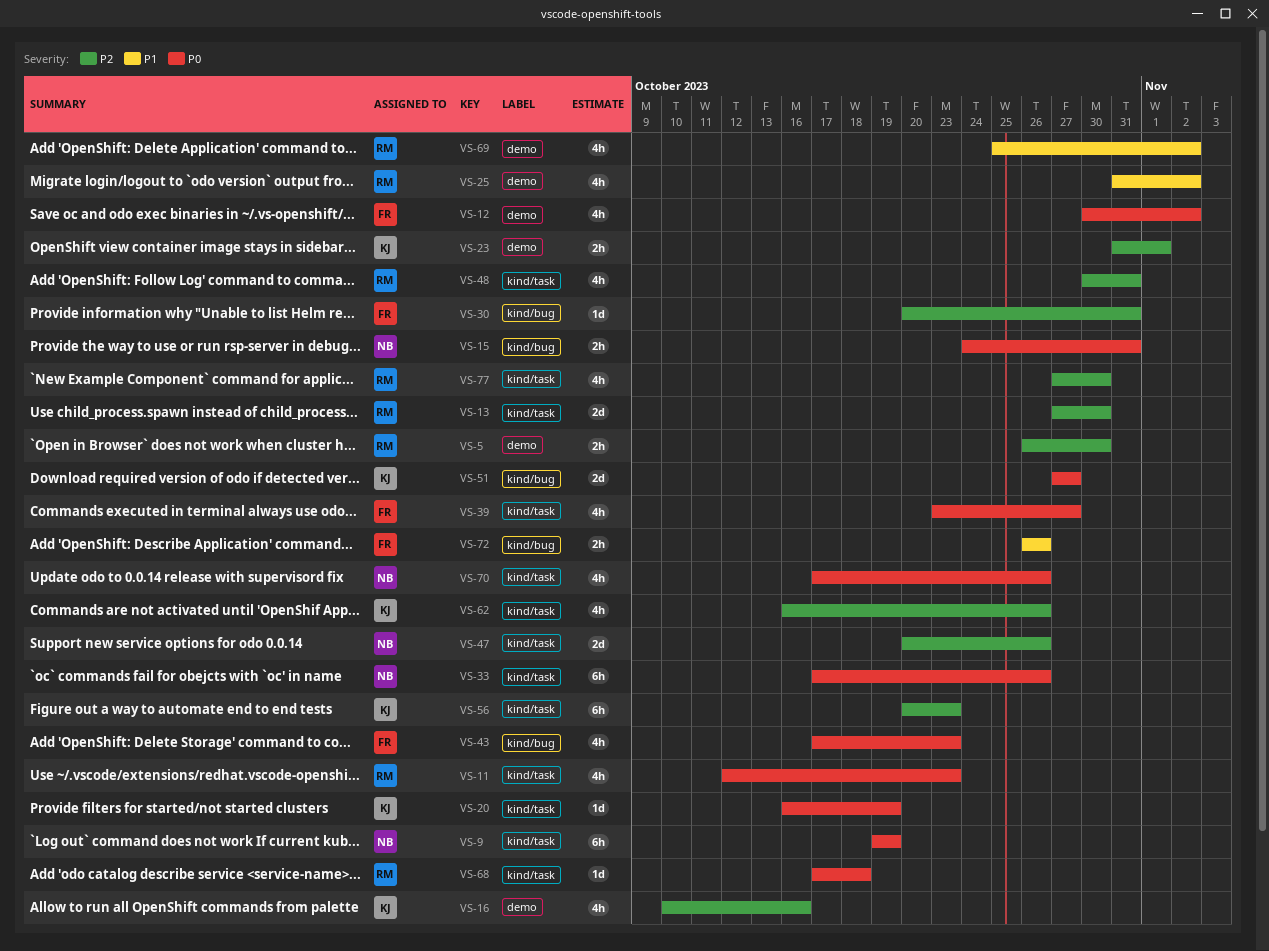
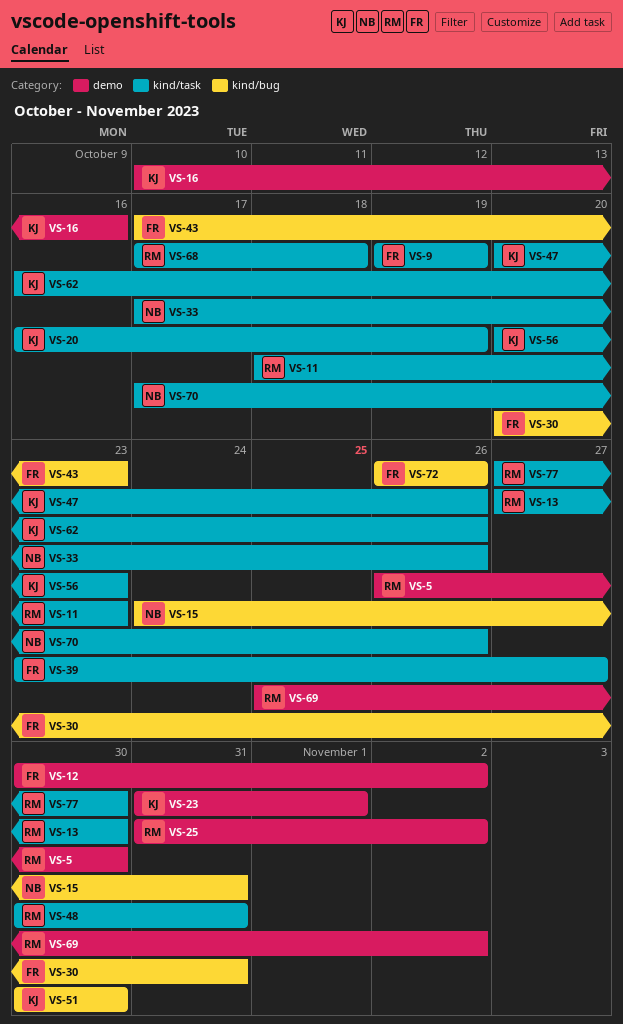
VS-9, owner: NB -> FR
VS-11, start: Oct 12 -> Oct 18
VS-47, owner: NB -> KJ
VS-51, start: Oct 27 -> Oct 30
VS-51, due: Oct 27 -> Oct 30

